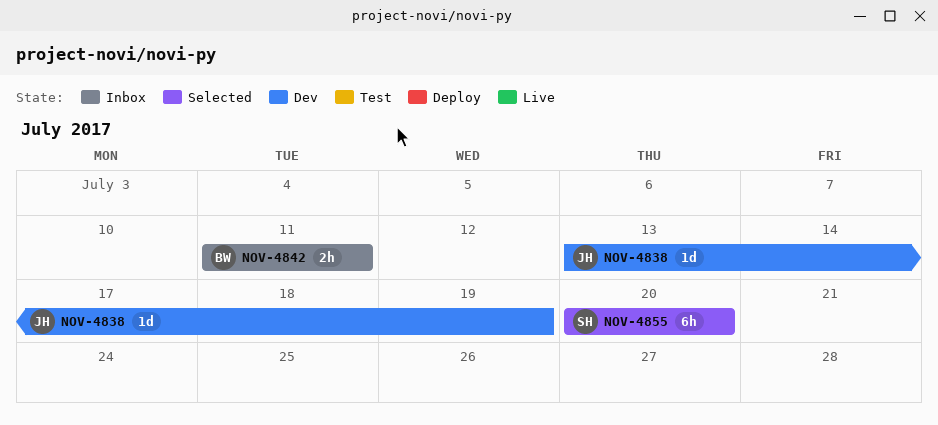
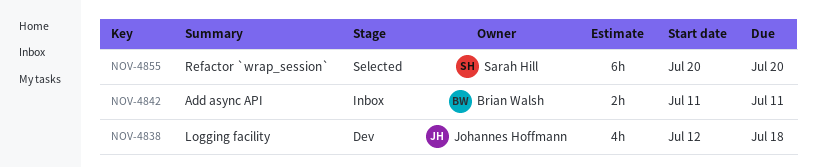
NOV-4838, estimate: 1d -> 4h
NOV-4838, start: Jul 13 -> Jul 12
NOV-4838, due: Jul 19 -> Jul 18

